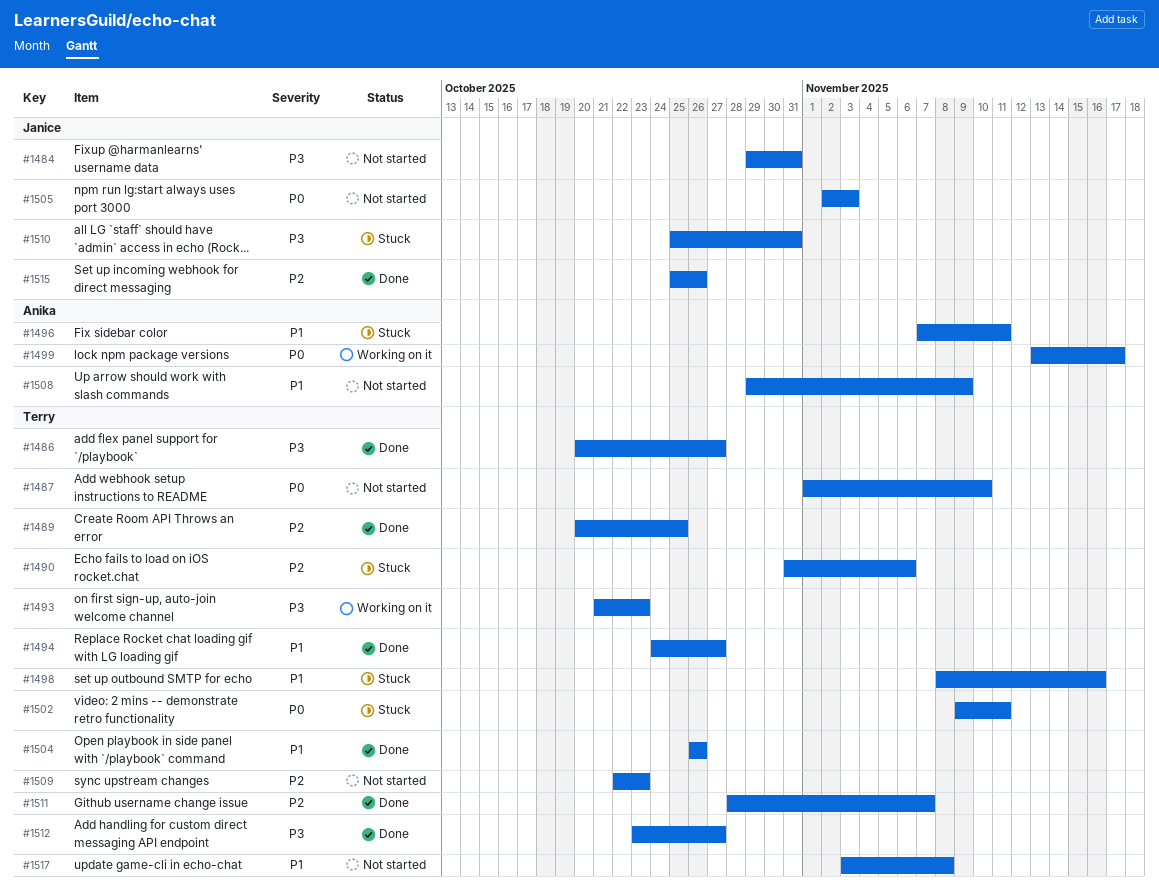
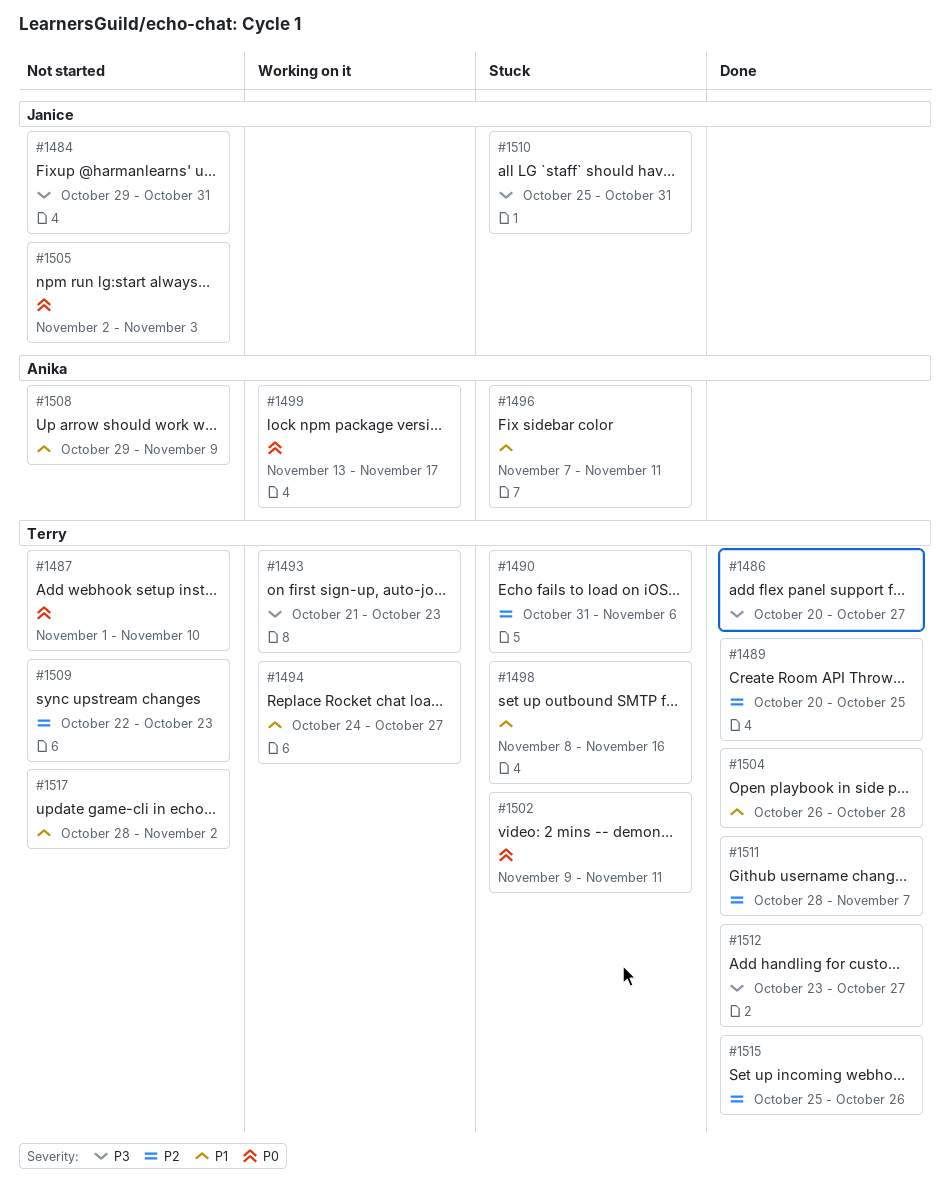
#1494, status: Done -> Working on it
#1504, due: Oct 26 -> Oct 28
#1515, owner: Janice -> Terry
#1517, start: Nov 3 -> Oct 28
#1517, due: Nov 8 -> Nov 2

